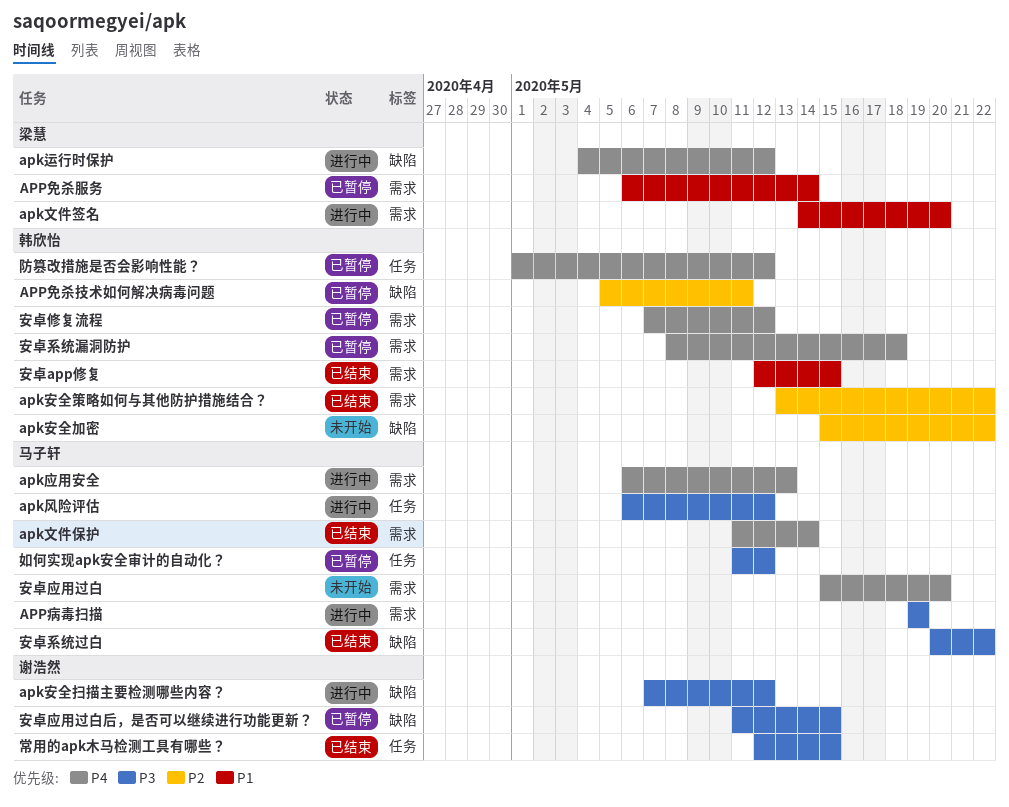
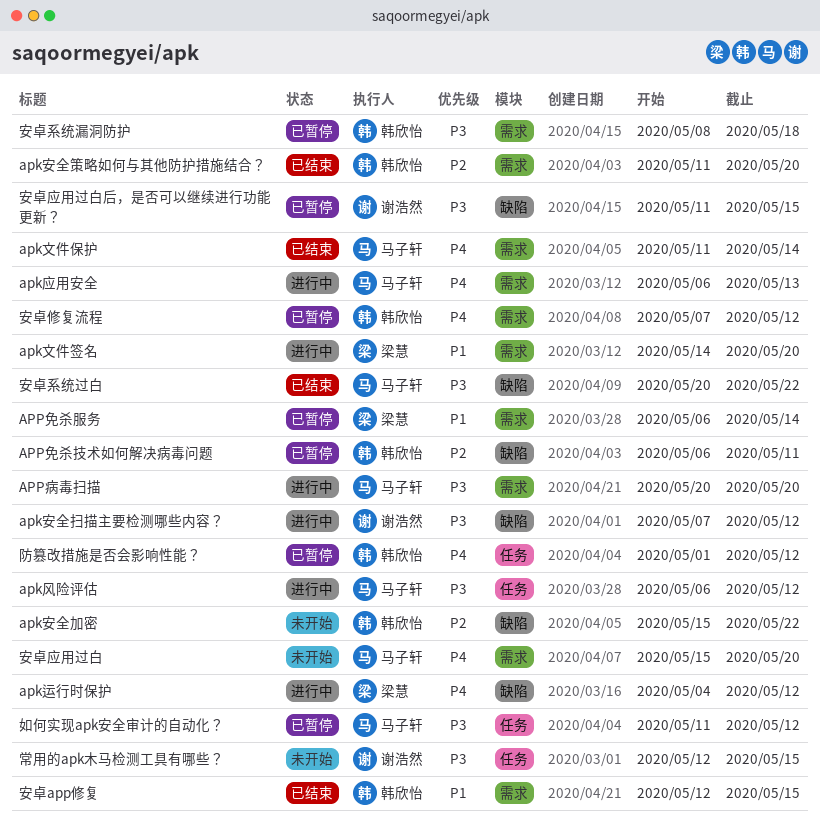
apk安全策略如何与其他防护措施结合？, start: May 13 -> May 11
apk安全策略如何与其他防护措施结合？, due: May 22 -> May 20
APP免杀技术如何解决病毒问题, start: May 5 -> May 6
APP病毒扫描, start: May 19 -> May 20
APP病毒扫描, due: May 19 -> May 20
安卓系统漏洞防护, priority: P4 -> P3
常用的apk木马检测工具有哪些？, status: 已结束 -> 未开始

